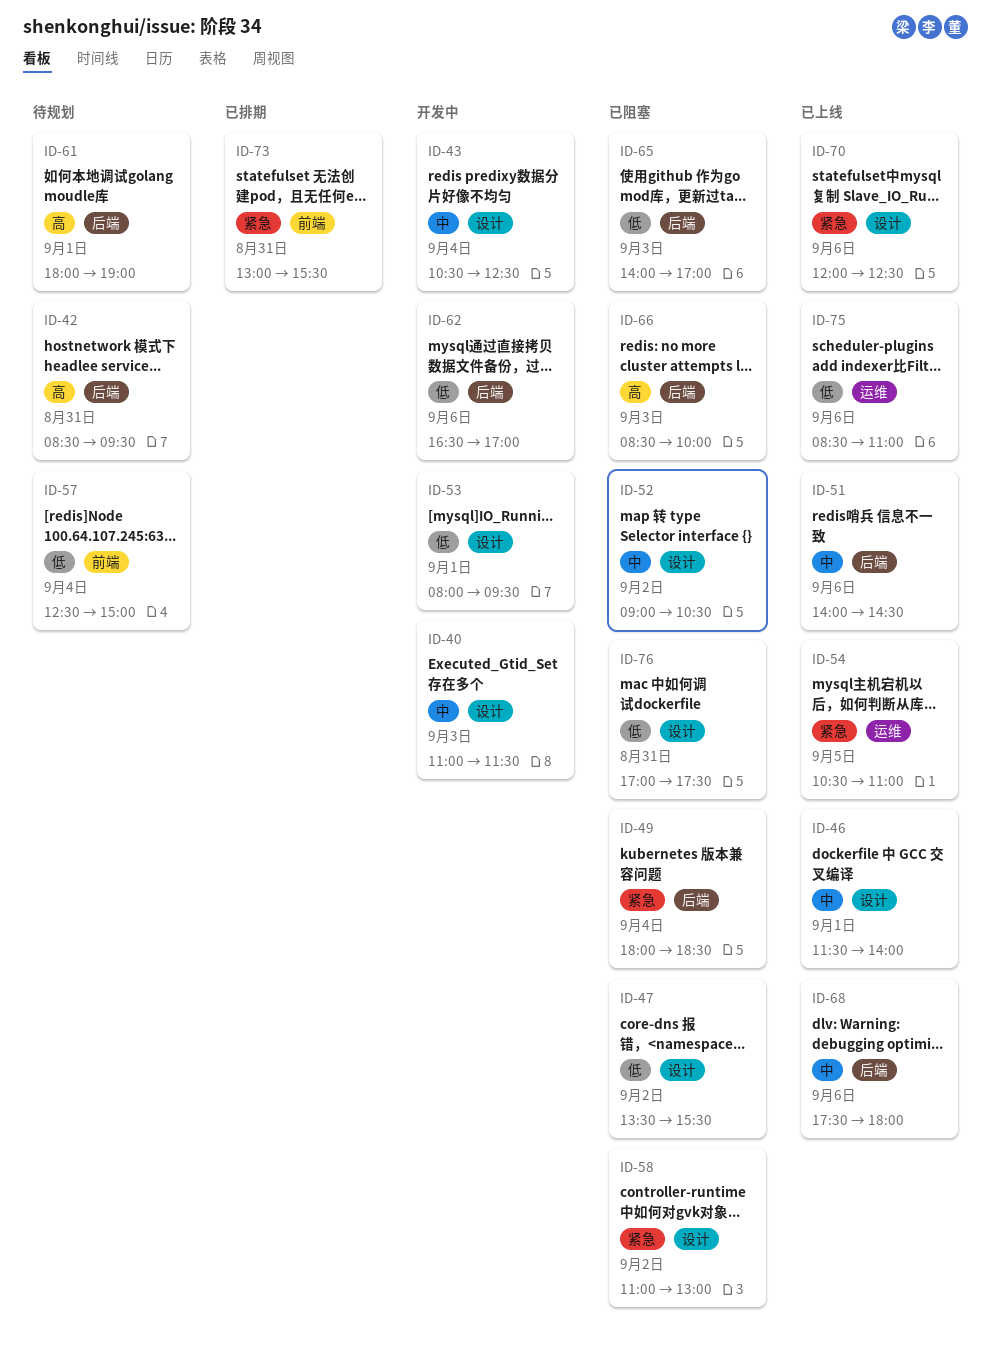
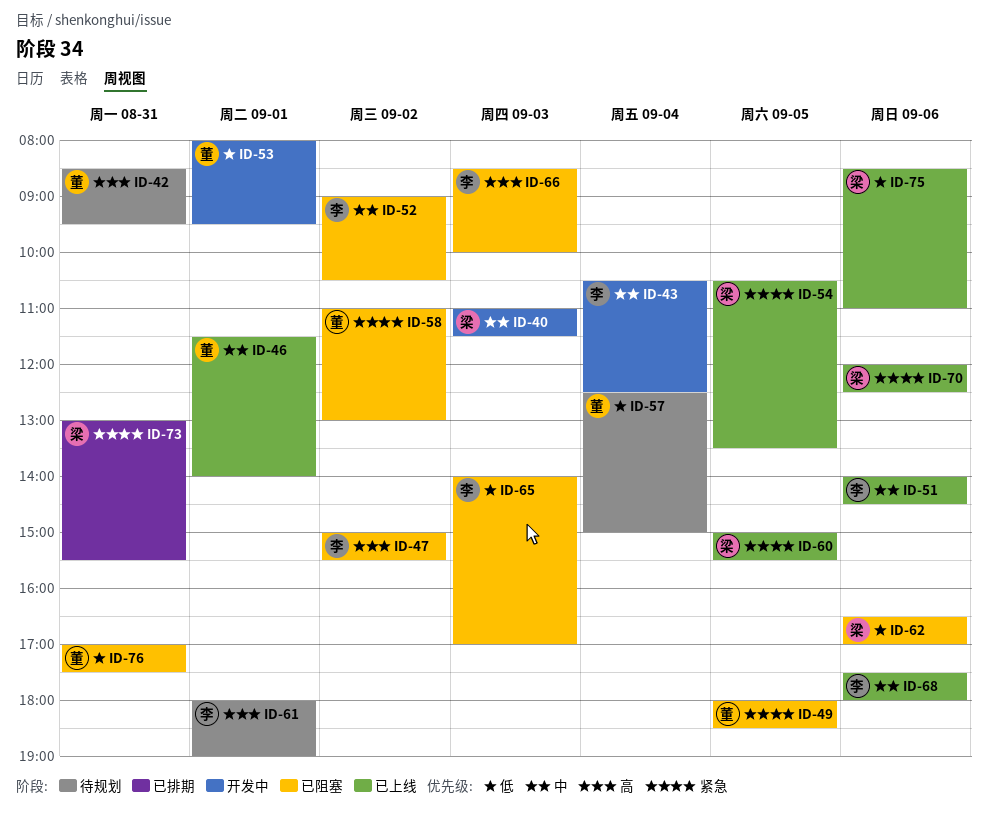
ID-47, priority: 低 -> 高
ID-47, begins: 13:30 -> 15:00
ID-49, day: Sep 4 -> Sep 5
ID-54, ends: 11:00 -> 13:30
ID-60: none -> present
ID-62, status: 开发中 -> 已阻塞

